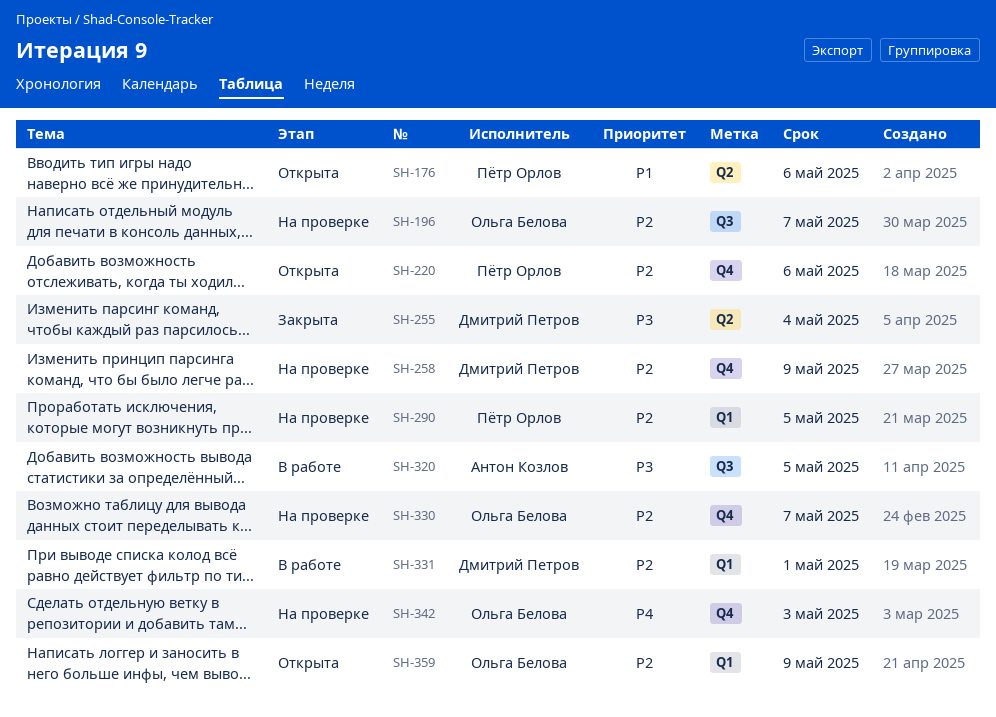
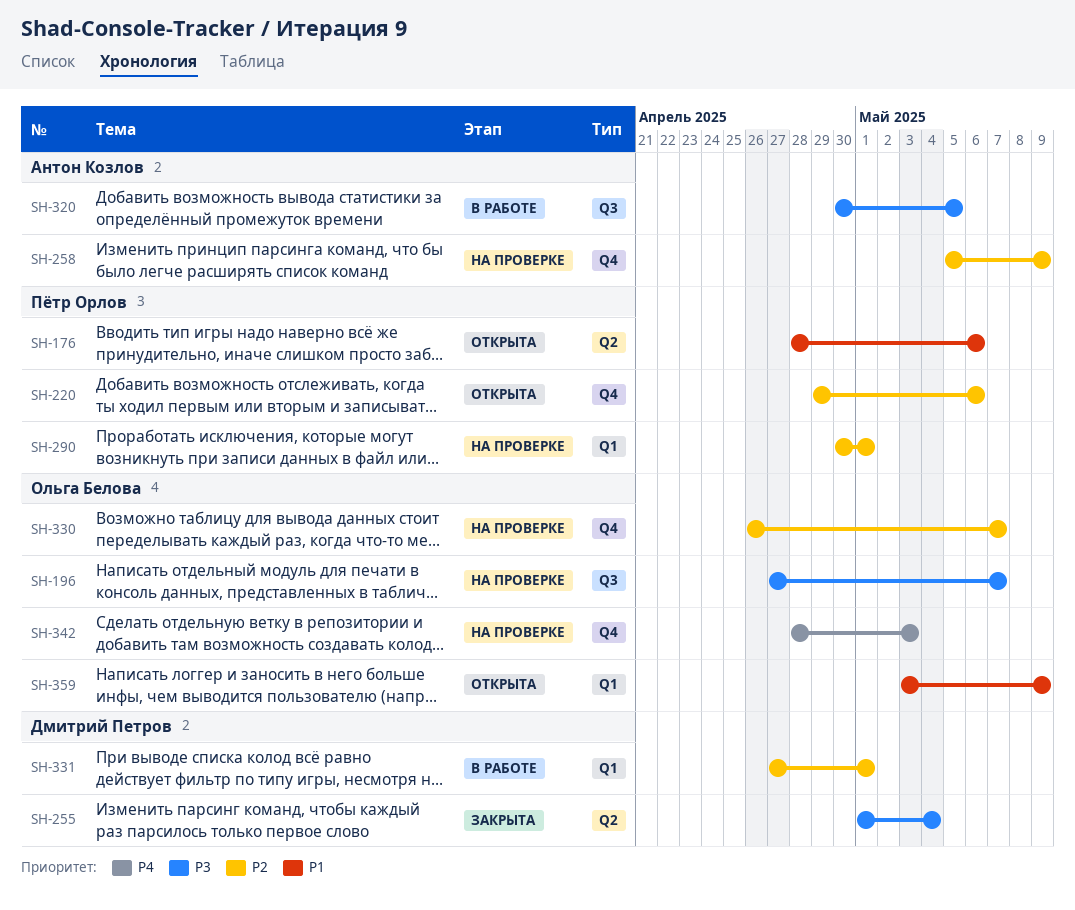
SH-196, priority: P2 -> P3
SH-258, owner: Дмитрий Петров -> Антон Козлов
SH-290, due: May 5 -> May 1
SH-359, priority: P2 -> P1

